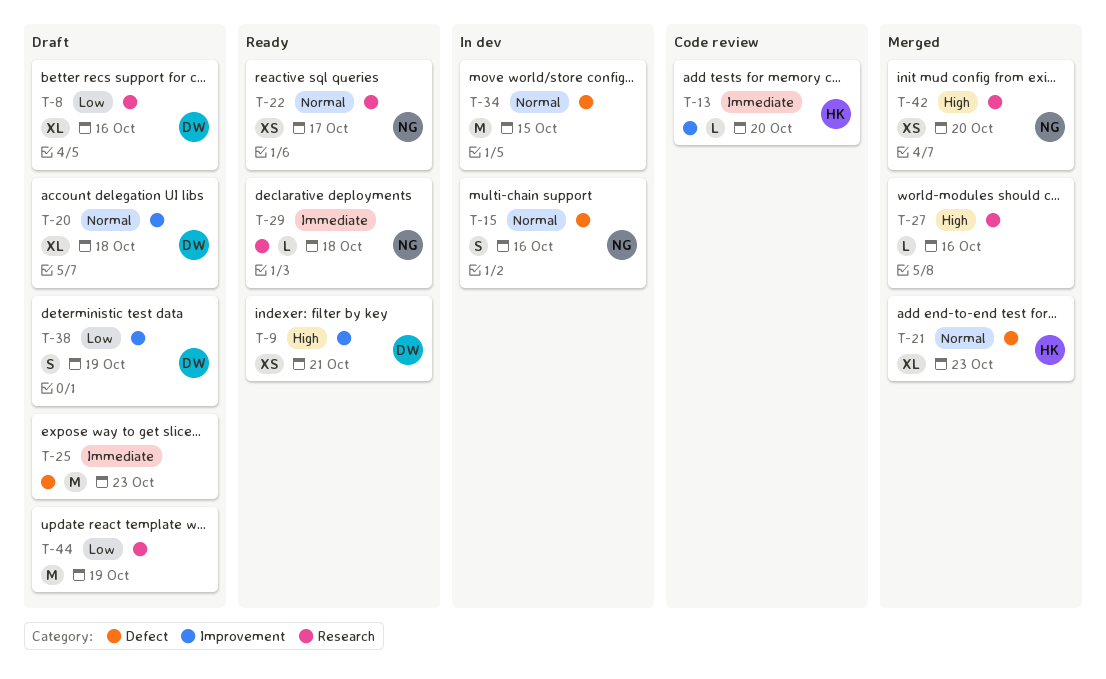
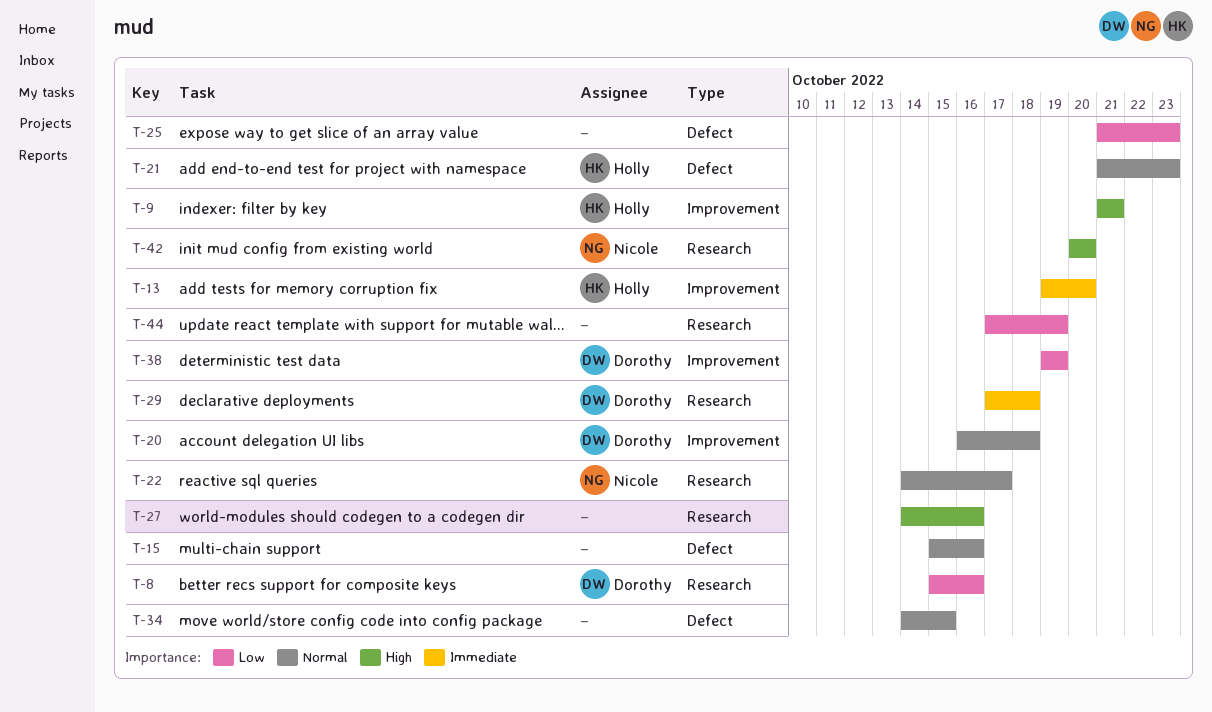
T-9, owner: Dorothy -> Holly
T-15, owner: Nicole -> none
T-25, priority: Immediate -> Low
T-29, owner: Nicole -> Dorothy

